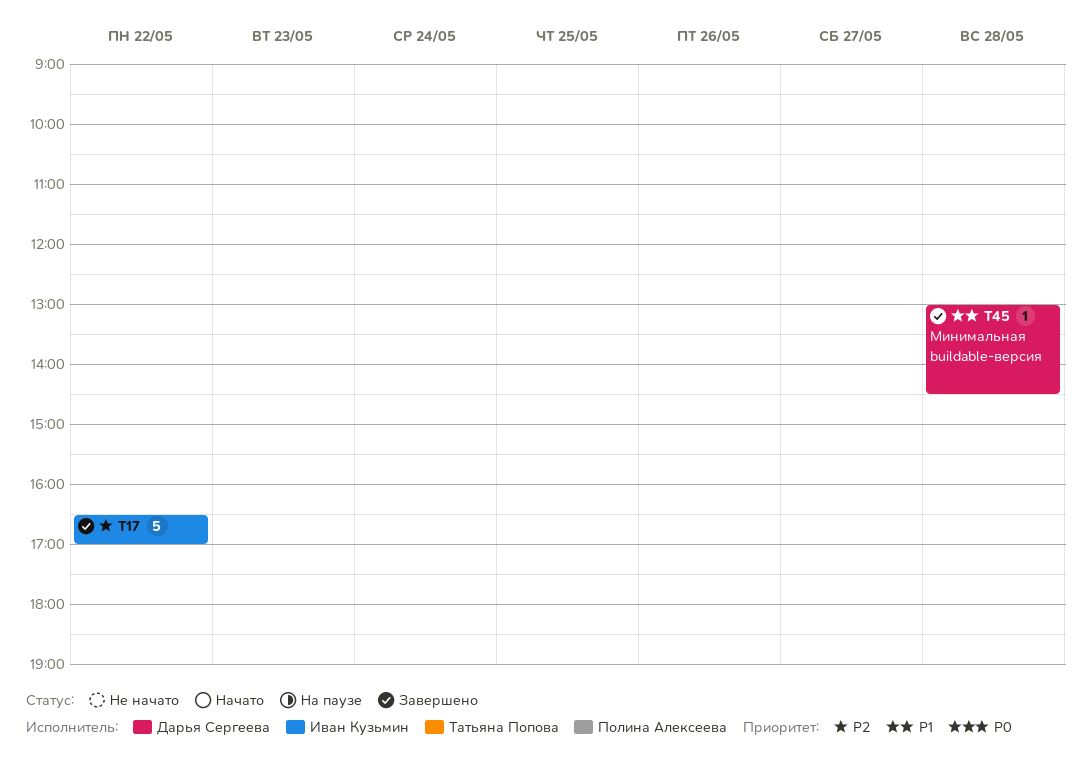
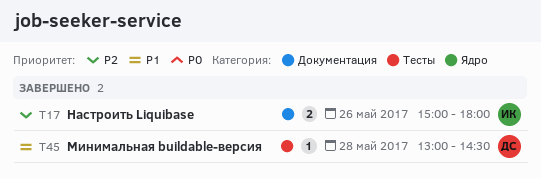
T17, estimate: 5 -> 2
T17, day: May 22 -> May 26
T17, begins: 16:30 -> 15:00
T17, ends: 17:00 -> 18:00

